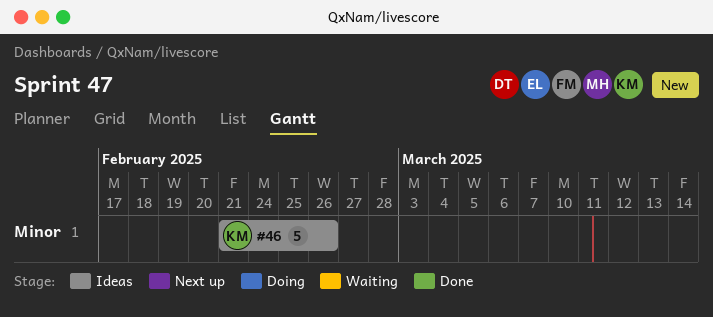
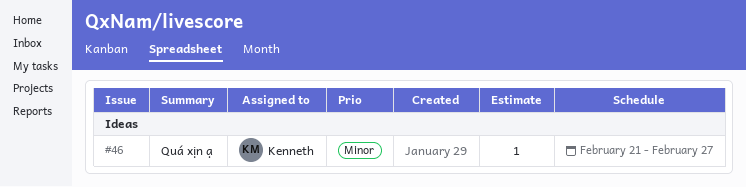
#46, estimate: 5 -> 1
#46, due: Feb 26 -> Feb 27

